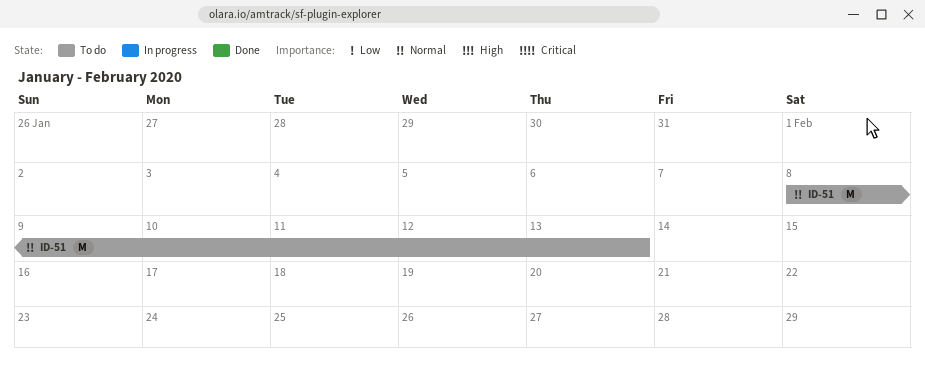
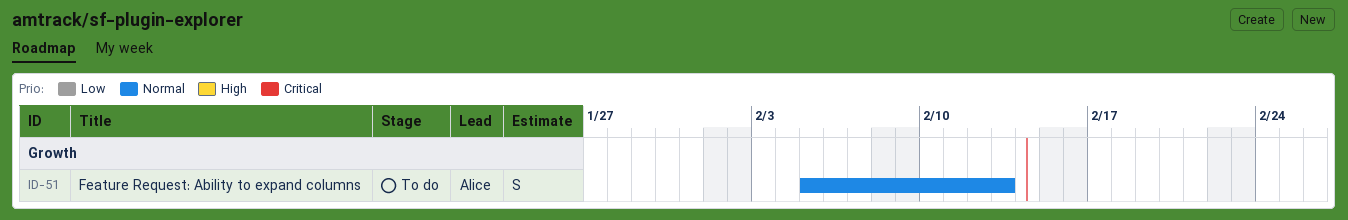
ID-51, estimate: M -> S
ID-51, start: Feb 8 -> Feb 5

